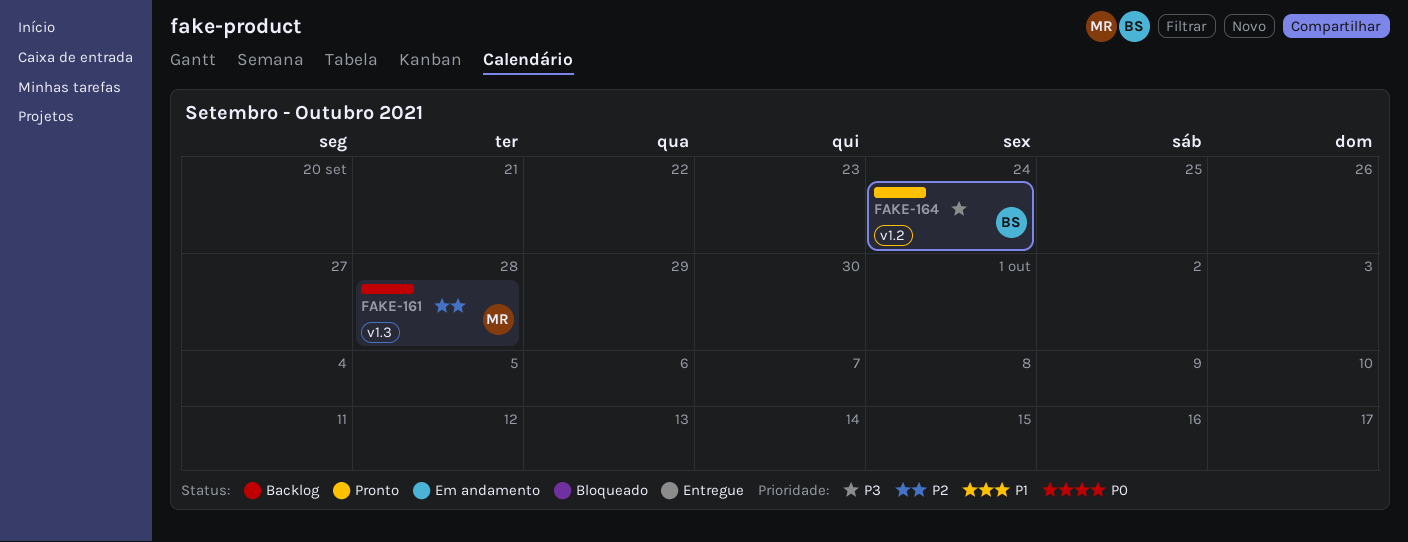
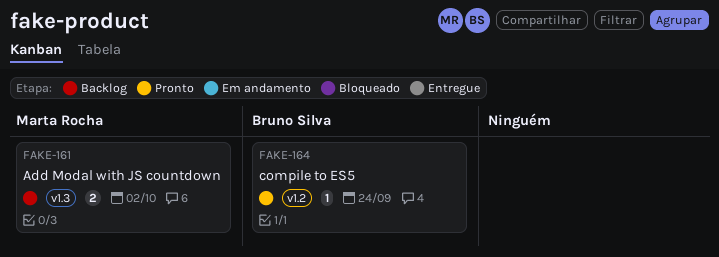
FAKE-161, due: Sep 28 -> Oct 2

